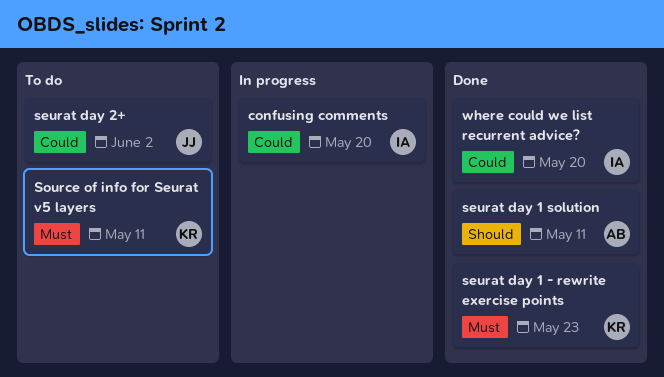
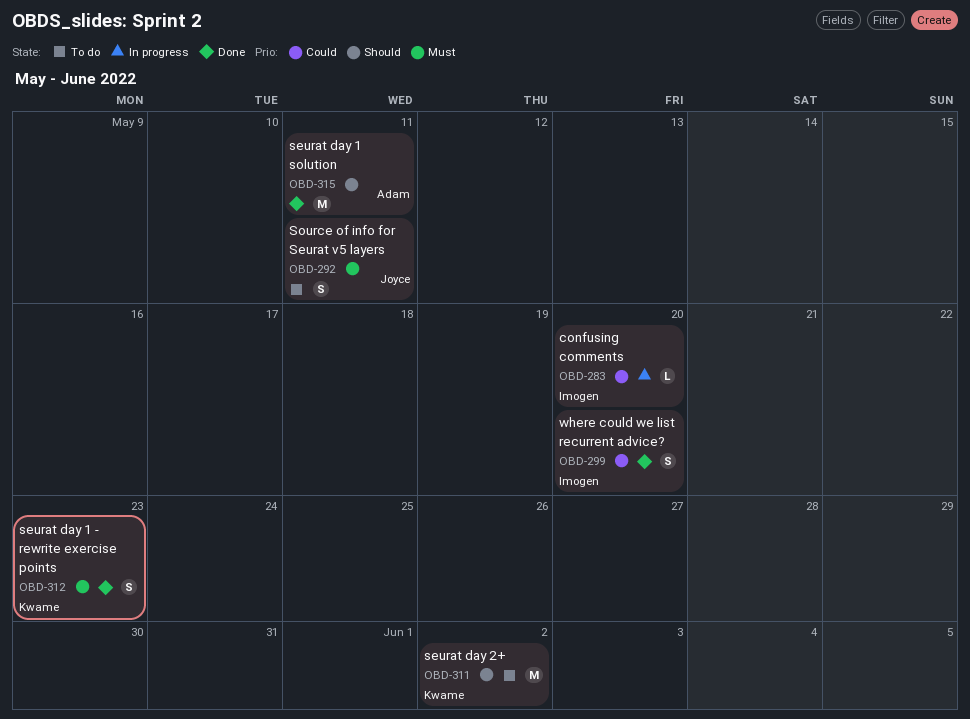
seurat day 2+, owner: Joyce -> Kwame
seurat day 2+, priority: Could -> Should
Source of info for Seurat v5 layers, owner: Kwame -> Joyce

